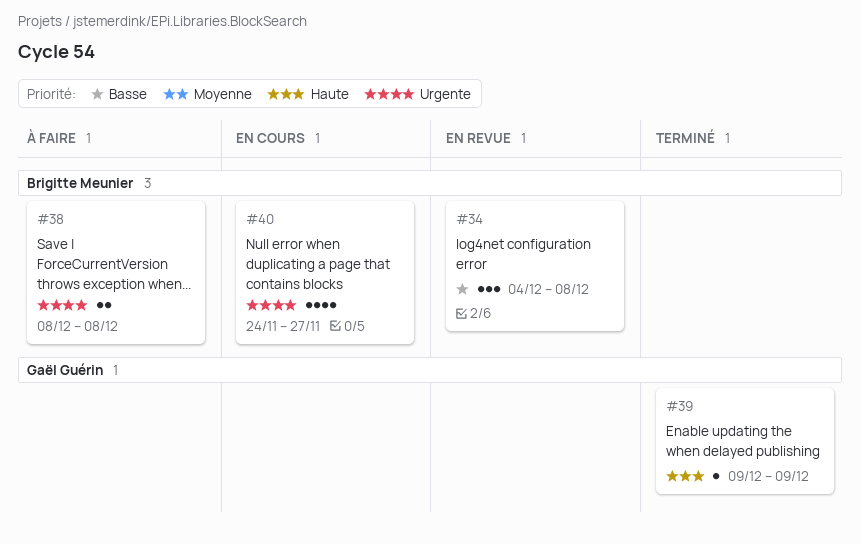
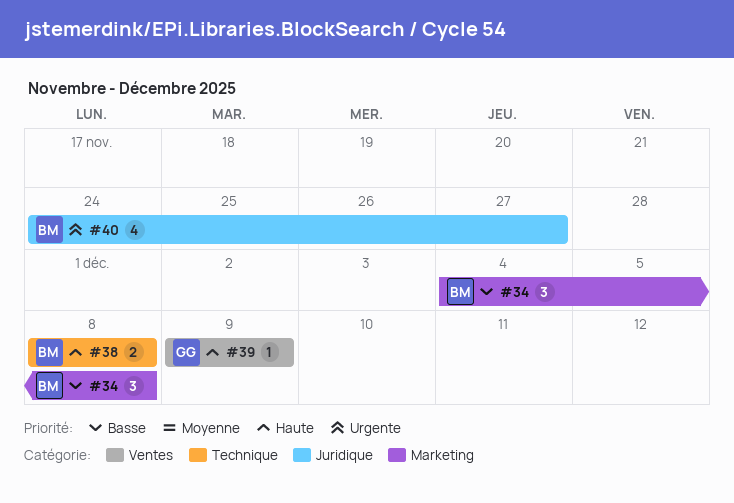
#38, priority: Urgente -> Haute

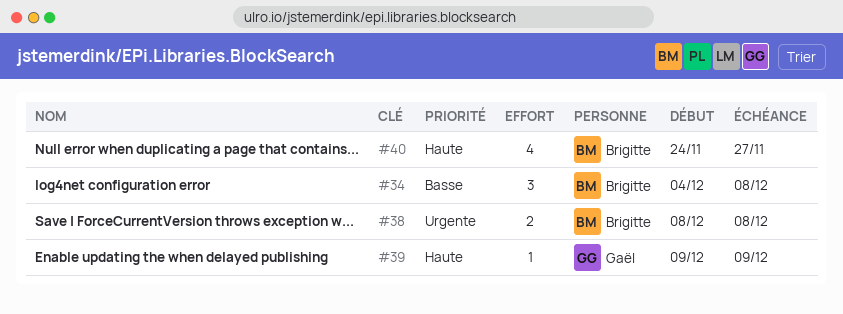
#38, priority: Haute -> Urgente
#40, priority: Urgente -> Haute

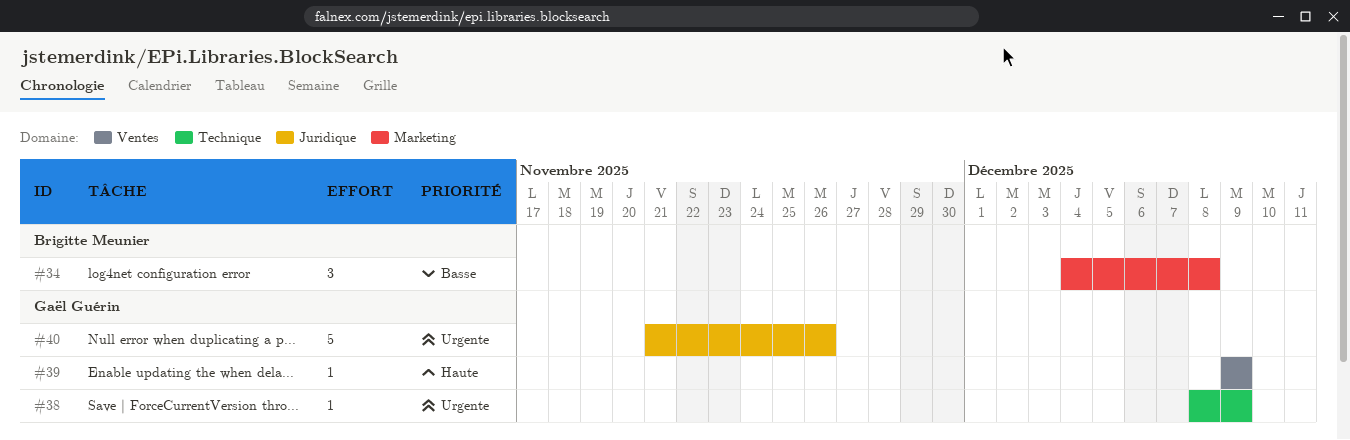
#38, owner: Brigitte Meunier -> Gaël Guérin
#38, estimate: 2 -> 1
#38, due: Dec 8 -> Dec 9
#40, owner: Brigitte Meunier -> Gaël Guérin
#40, priority: Haute -> Urgente
#40, estimate: 4 -> 5
#40, start: Nov 24 -> Nov 21
#40, due: Nov 27 -> Nov 26

